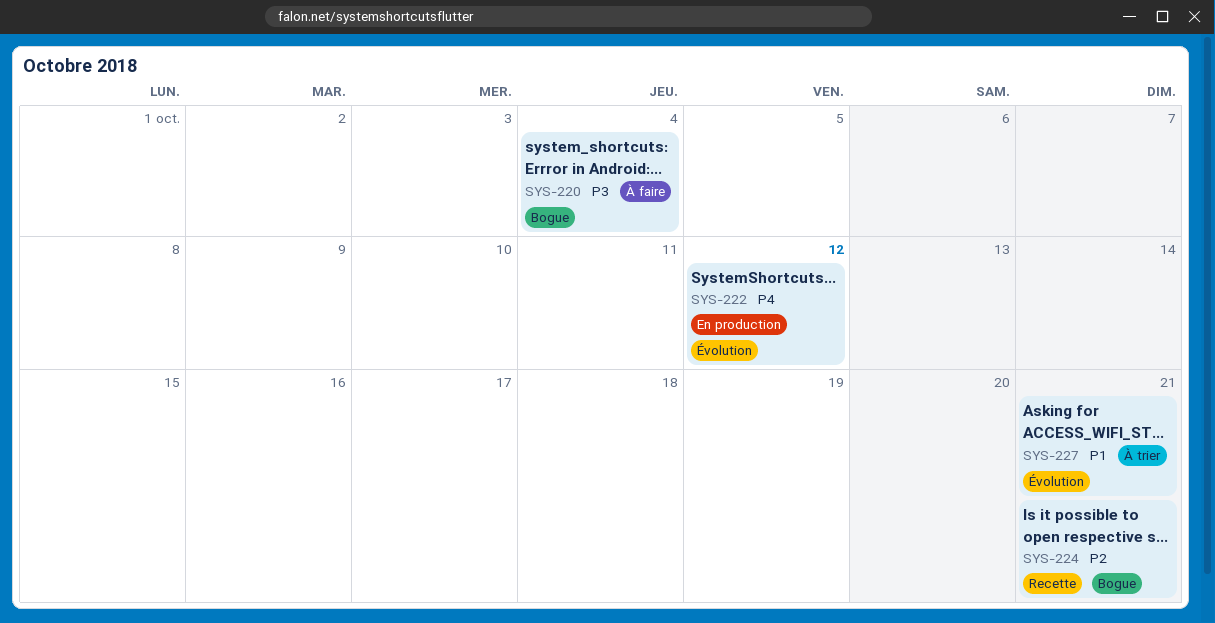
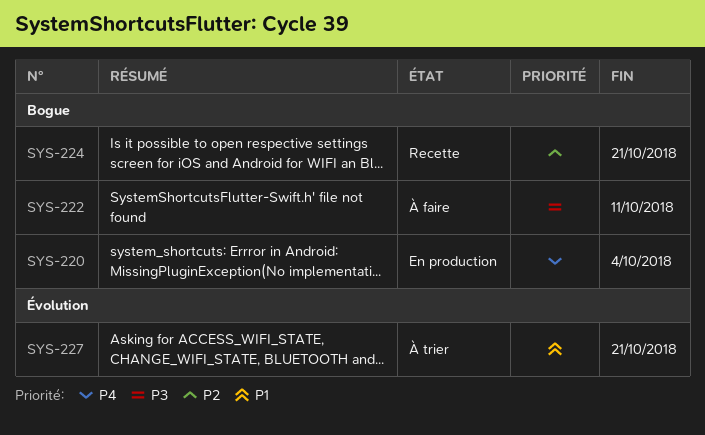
SYS-220, status: À faire -> En production
SYS-220, priority: P3 -> P4
SYS-222, status: En production -> À faire
SYS-222, priority: P4 -> P3
SYS-222, label: Évolution -> Bogue
SYS-222, due: Oct 12 -> Oct 11

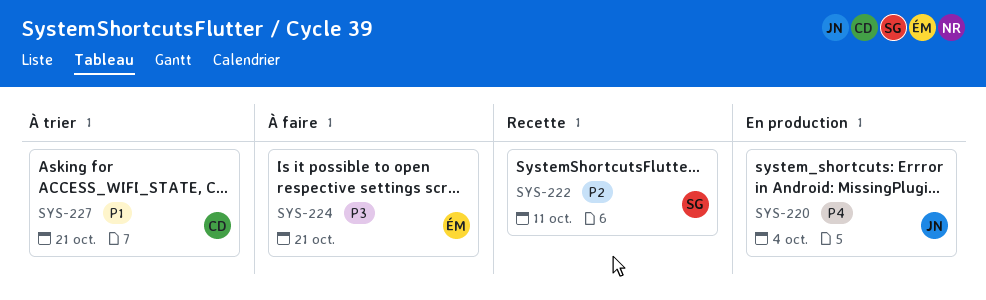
SYS-222, status: À faire -> Recette
SYS-222, priority: P3 -> P2
SYS-224, status: Recette -> À faire
SYS-224, priority: P2 -> P3

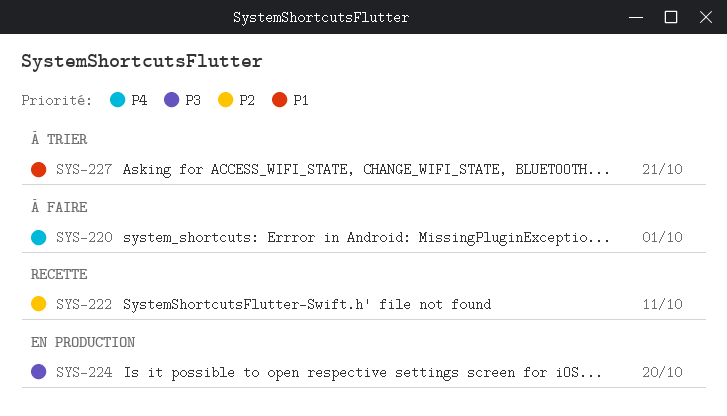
SYS-220, status: En production -> À faire
SYS-220, due: Oct 4 -> Oct 1
SYS-224, status: À faire -> En production
SYS-224, due: Oct 21 -> Oct 20

